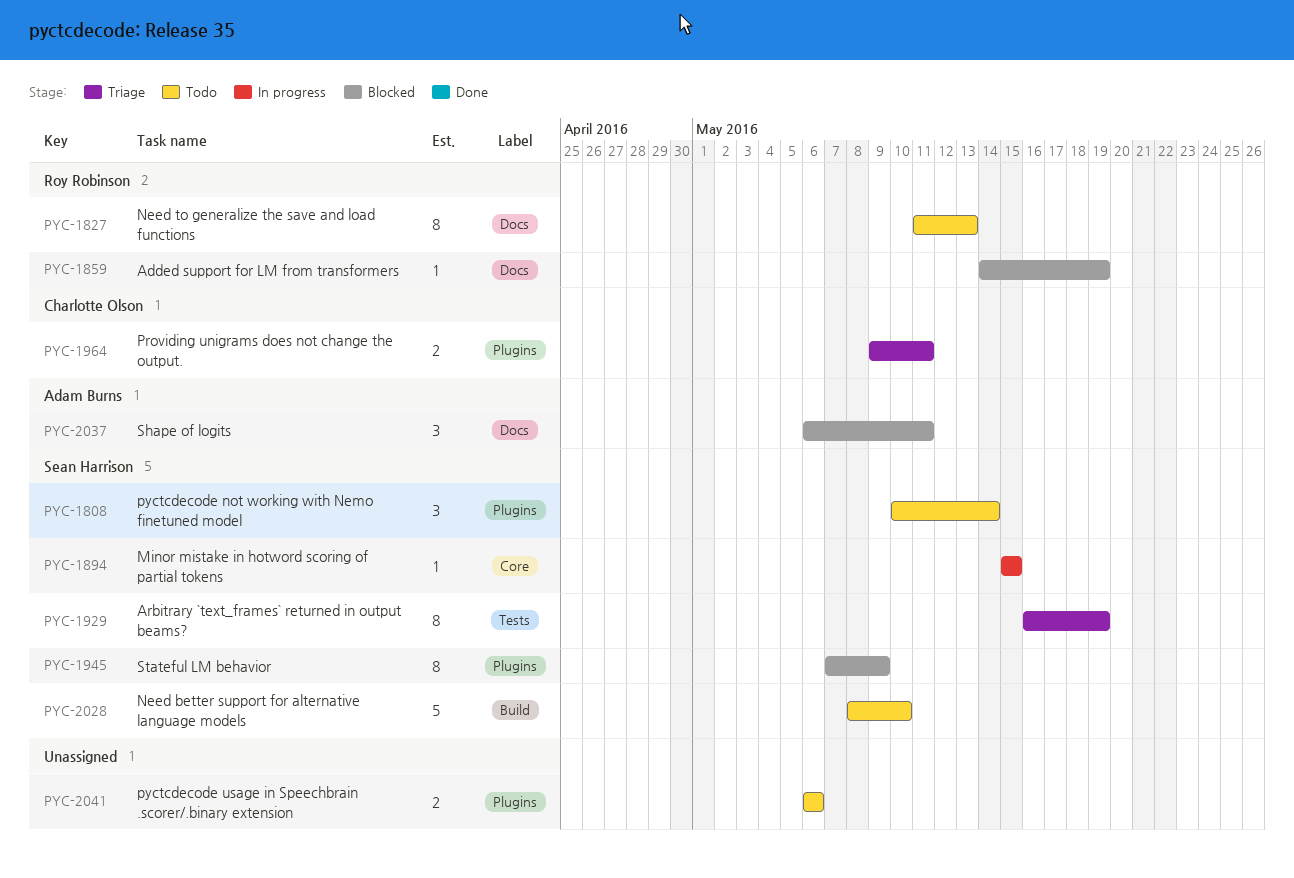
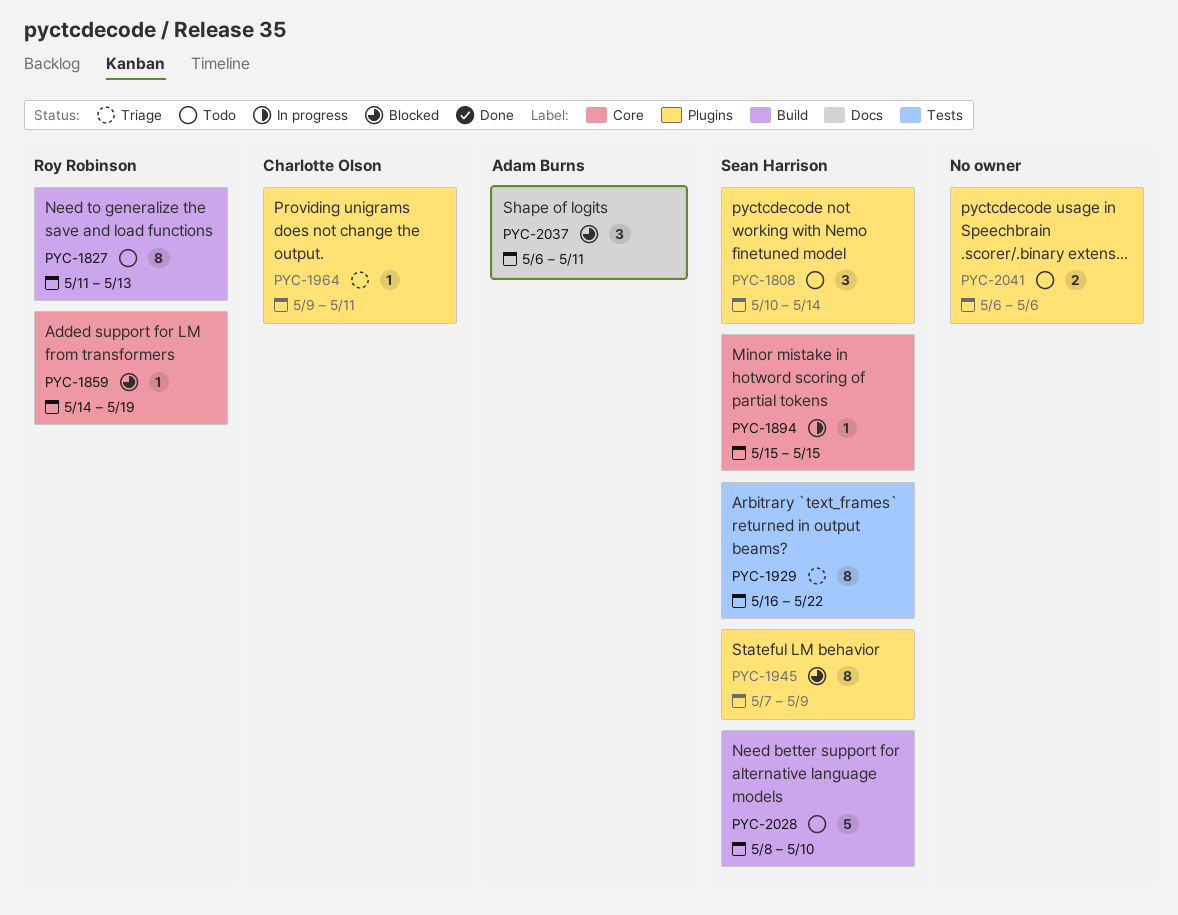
PYC-1827, label: Docs -> Build
PYC-1859, label: Docs -> Core
PYC-1929, due: May 19 -> May 22
PYC-1964, estimate: 2 -> 1

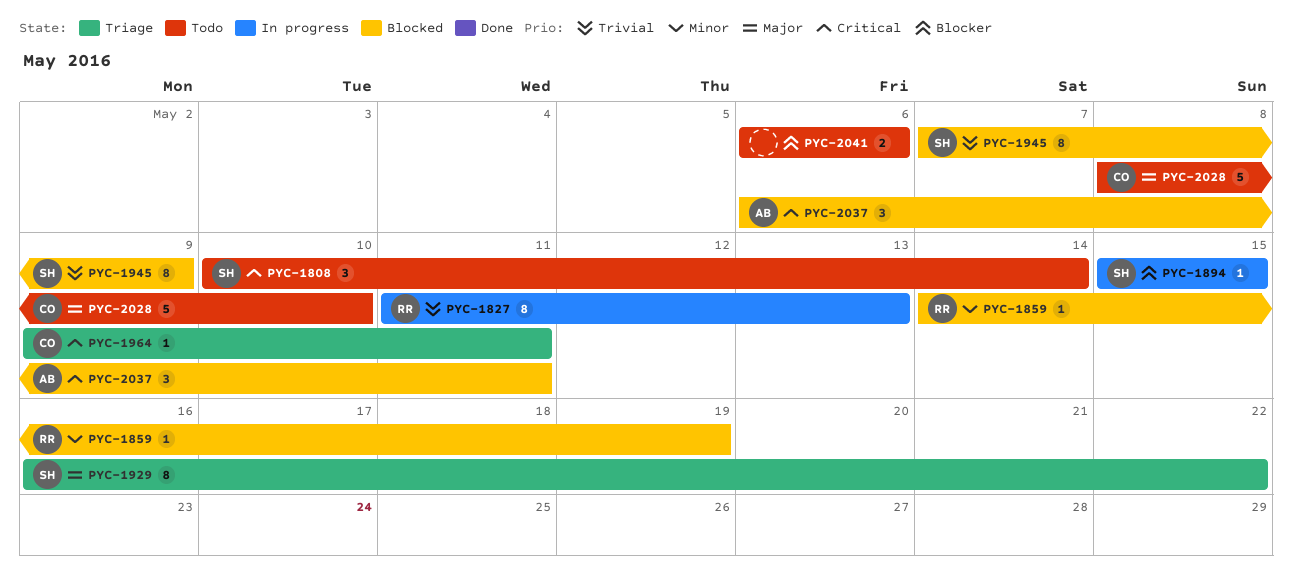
PYC-1827, status: Todo -> In progress
PYC-2028, owner: Sean Harrison -> Charlotte Olson

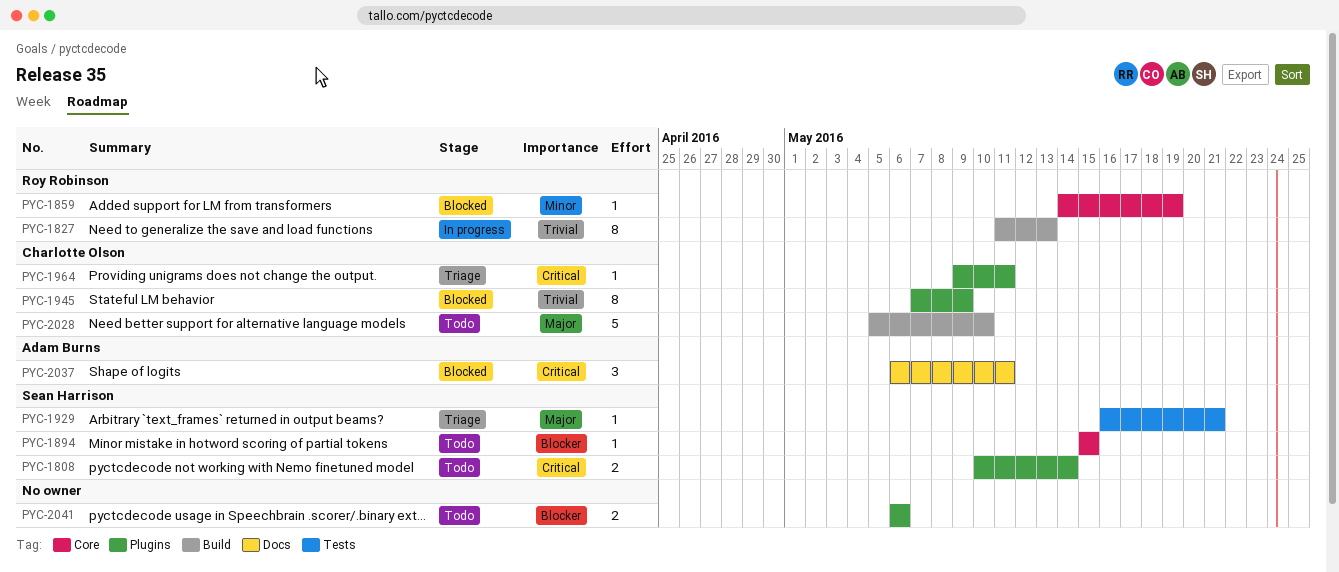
PYC-1808, estimate: 3 -> 2
PYC-1894, status: In progress -> Todo
PYC-1929, estimate: 8 -> 1
PYC-1929, due: May 22 -> May 21
PYC-1945, owner: Sean Harrison -> Charlotte Olson
PYC-2028, start: May 8 -> May 5

